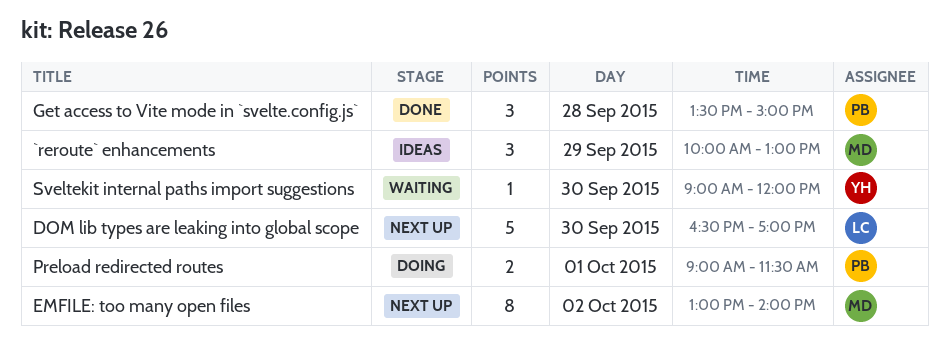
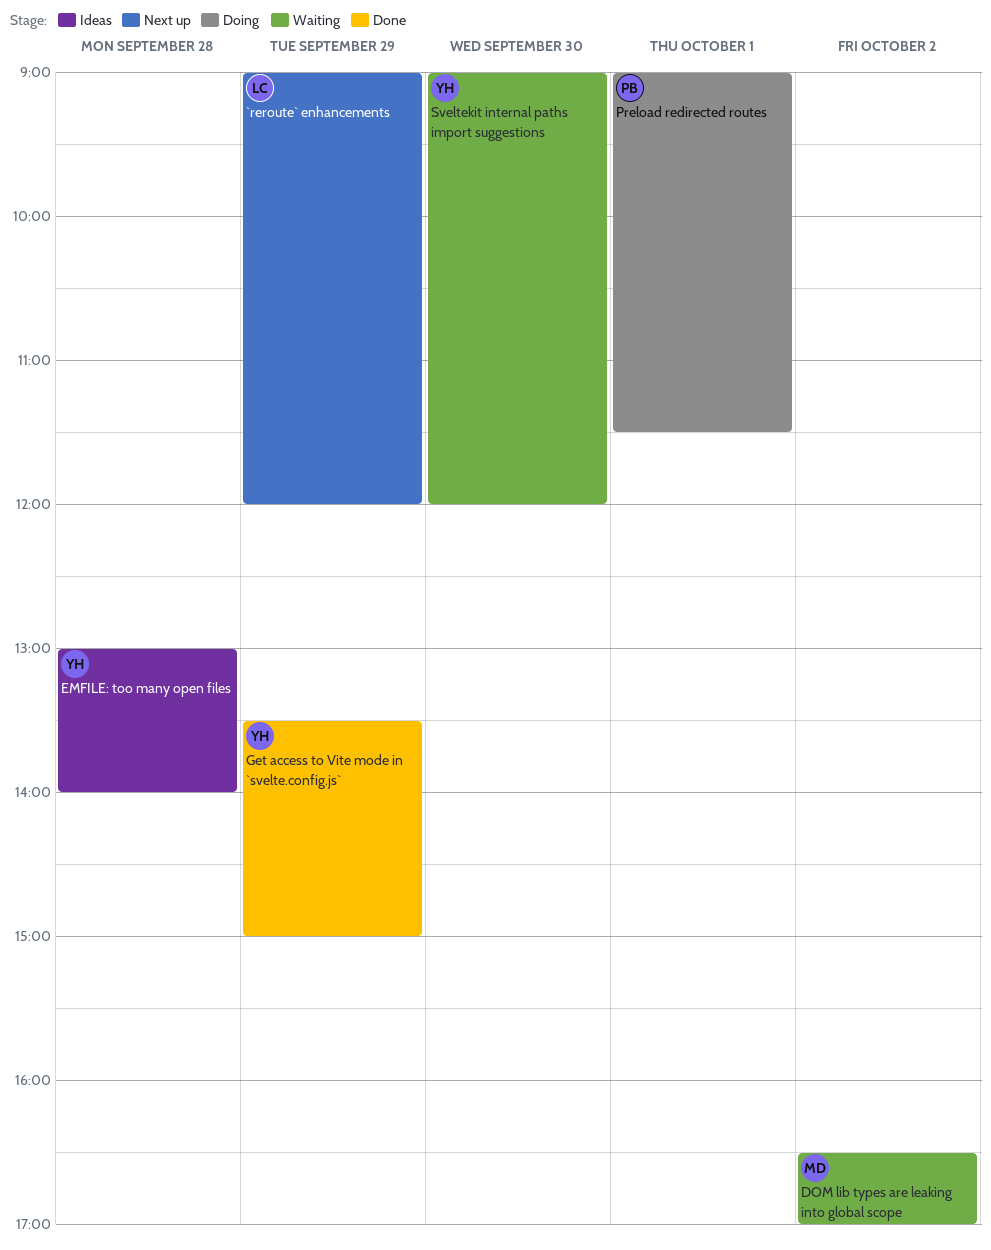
`reroute` enhancements, status: Ideas -> Next up
`reroute` enhancements, owner: MD -> LC
`reroute` enhancements, begins: 10:00 -> 09:00
`reroute` enhancements, ends: 13:00 -> 12:00
DOM lib types are leaking into global scope, status: Next up -> Waiting
DOM lib types are leaking into global scope, owner: LC -> MD
DOM lib types are leaking into global scope, day: Sep 30 -> Oct 2
EMFILE: too many open files, status: Next up -> Ideas
EMFILE: too many open files, owner: MD -> YH
EMFILE: too many open files, day: Oct 2 -> Sep 28
Get access to Vite mode in `svelte.config.js`, owner: PB -> YH
Get access to Vite mode in `svelte.config.js`, day: Sep 28 -> Sep 29

